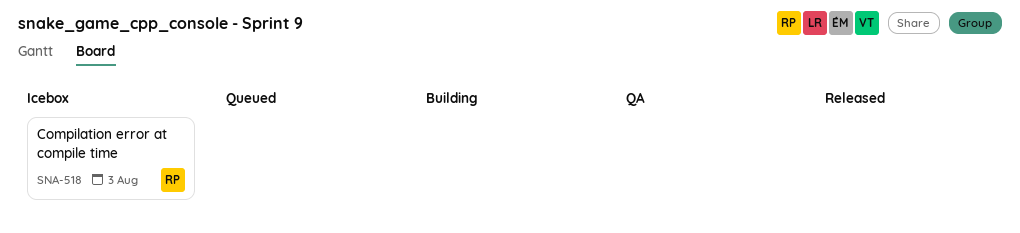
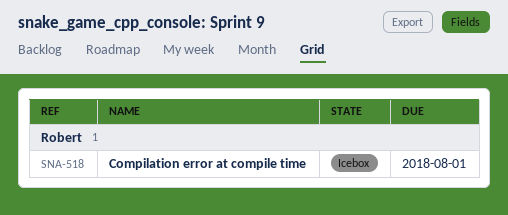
SNA-518, due: Aug 3 -> Aug 1

